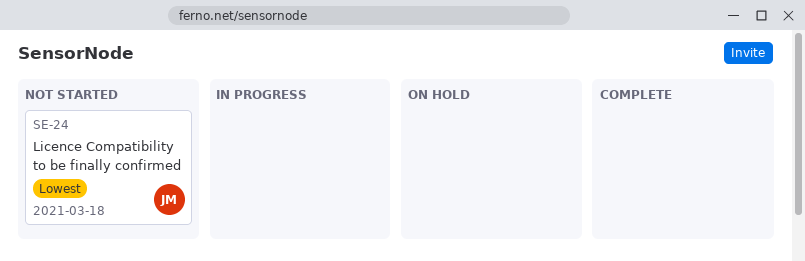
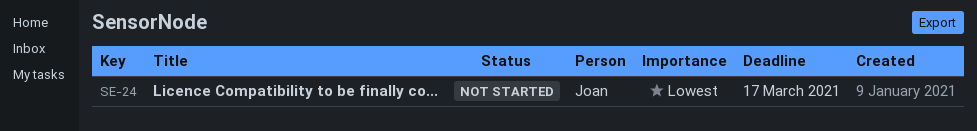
SE-24, due: Mar 18 -> Mar 17

